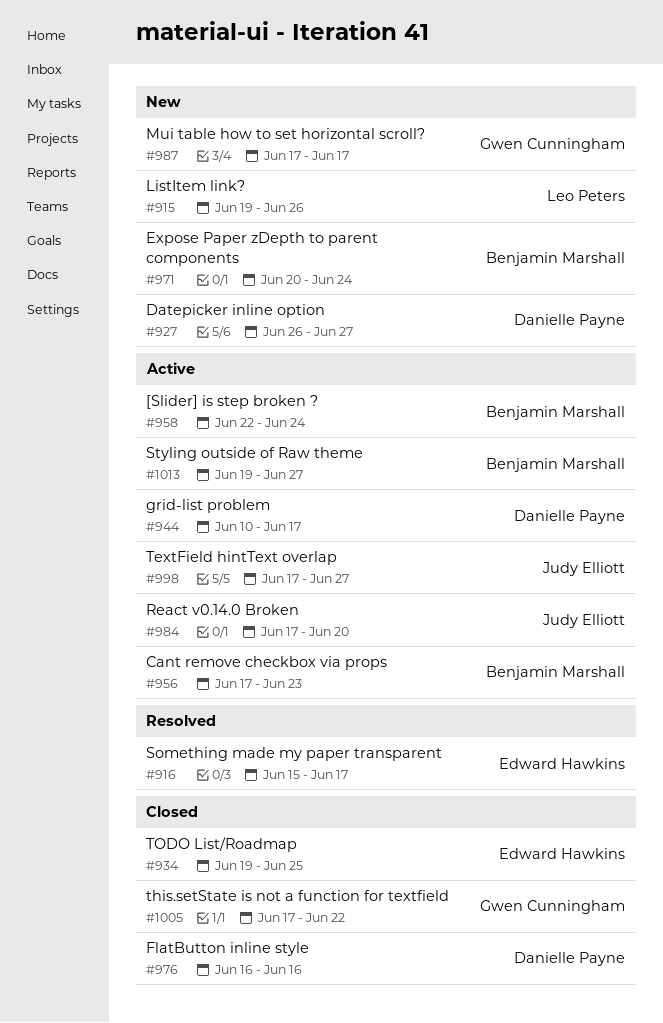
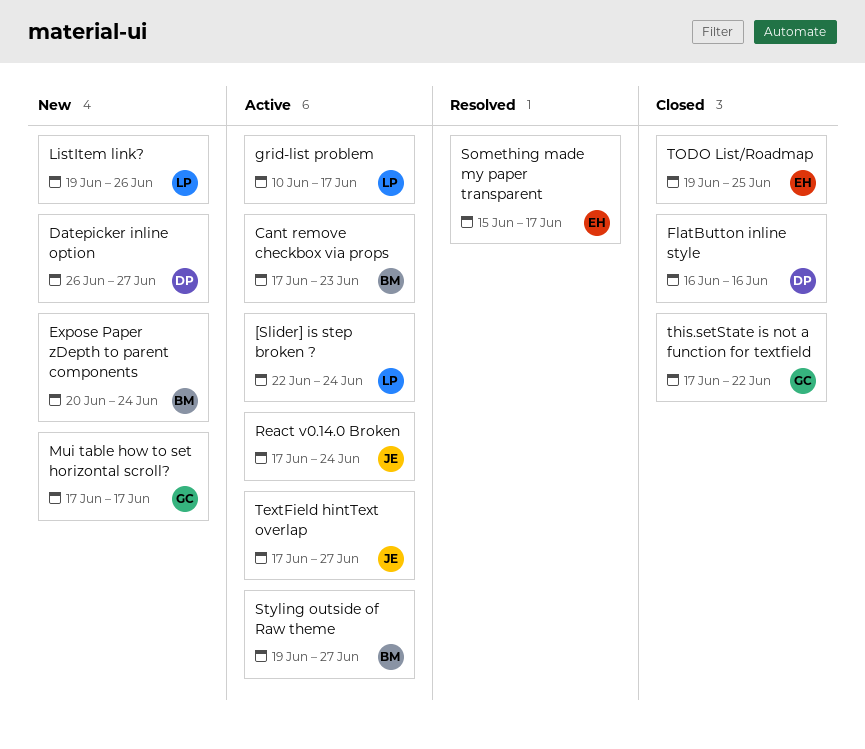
[Slider] is step broken ?, owner: Benjamin Marshall -> Leo Peters
grid-list problem, owner: Danielle Payne -> Leo Peters
React v0.14.0 Broken, due: Jun 20 -> Jun 24

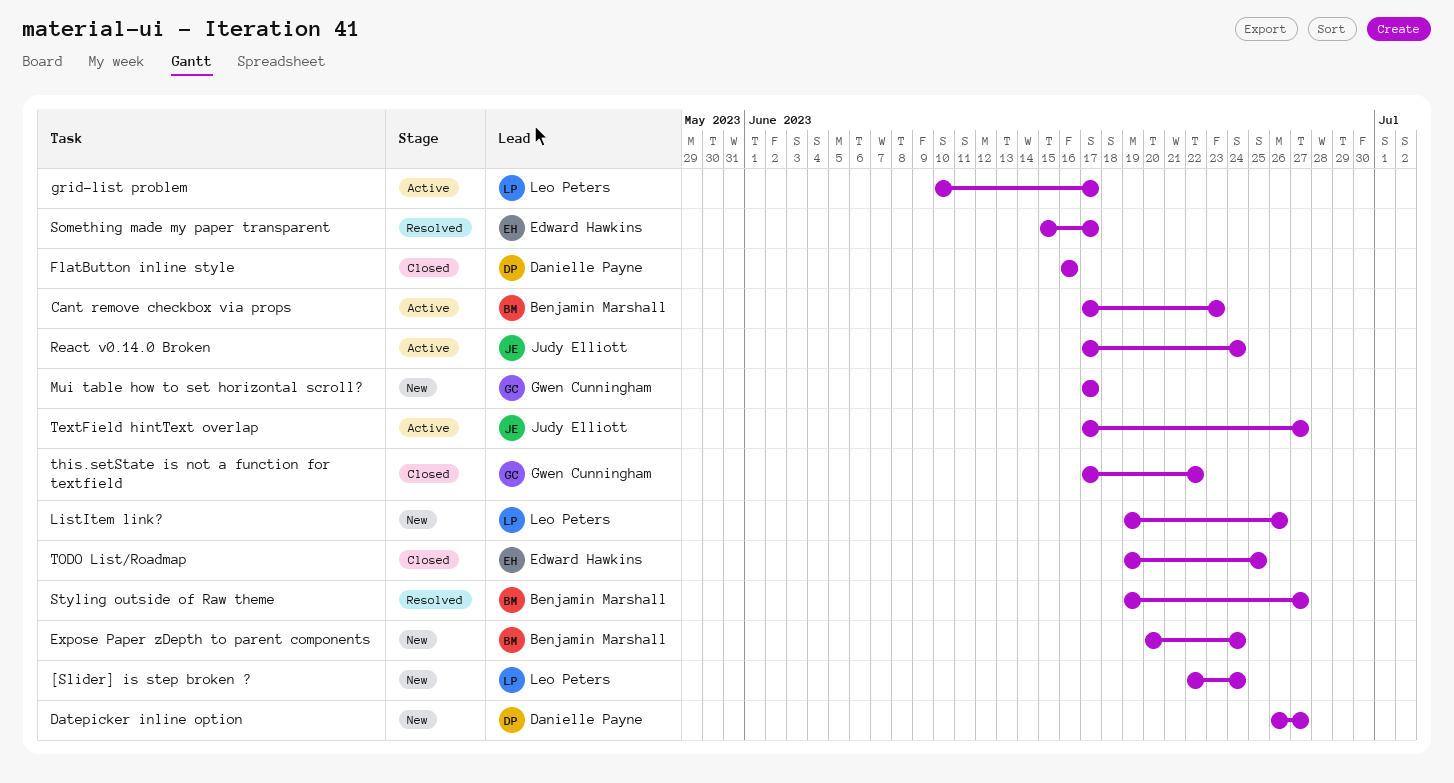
[Slider] is step broken ?, status: Active -> New
Styling outside of Raw theme, status: Active -> Resolved

